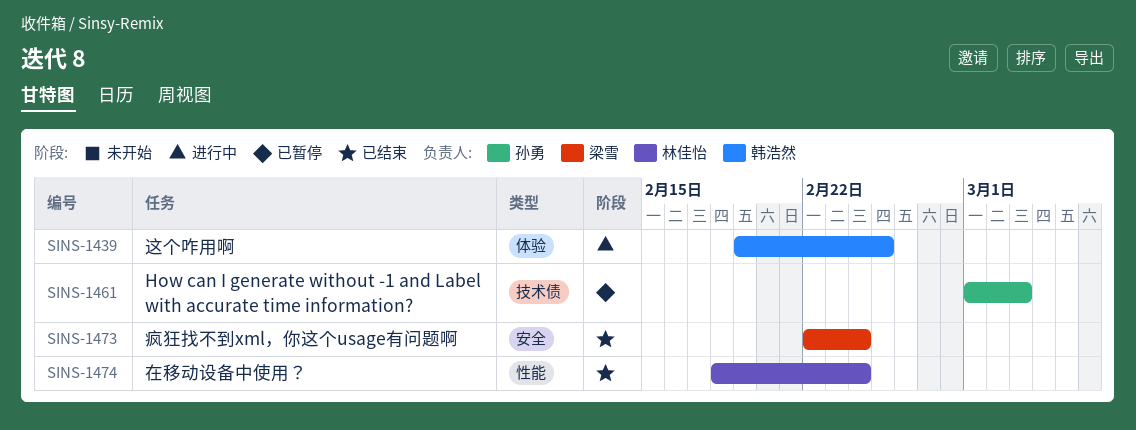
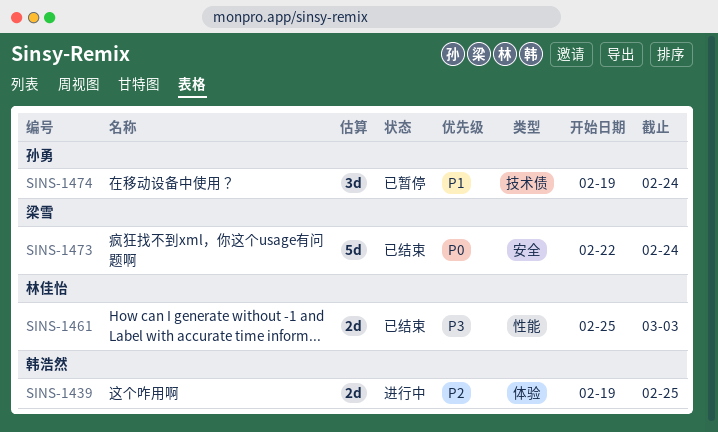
SINS-1461, status: 已暂停 -> 已结束
SINS-1461, owner: 孙勇 -> 林佳怡
SINS-1461, label: 技术债 -> 性能
SINS-1461, start: Mar 1 -> Feb 25
SINS-1474, status: 已结束 -> 已暂停
SINS-1474, owner: 林佳怡 -> 孙勇
SINS-1474, label: 性能 -> 技术债
SINS-1474, start: Feb 18 -> Feb 19

